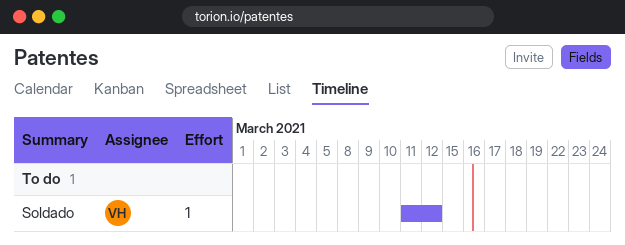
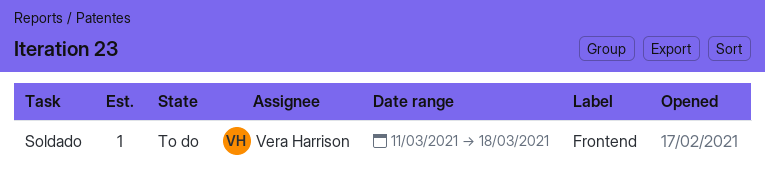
Soldado, due: Mar 12 -> Mar 18

